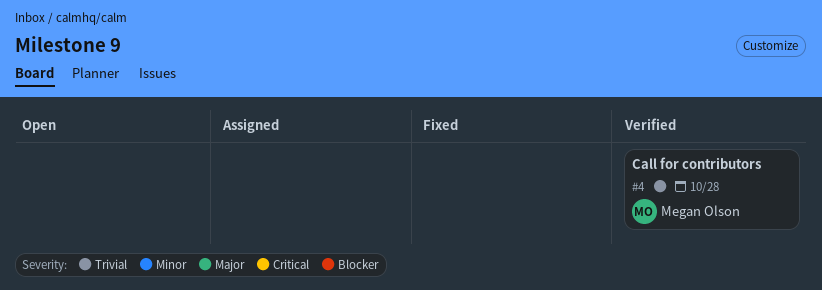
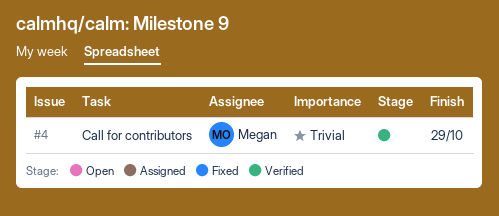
#4, due: Oct 28 -> Oct 29

